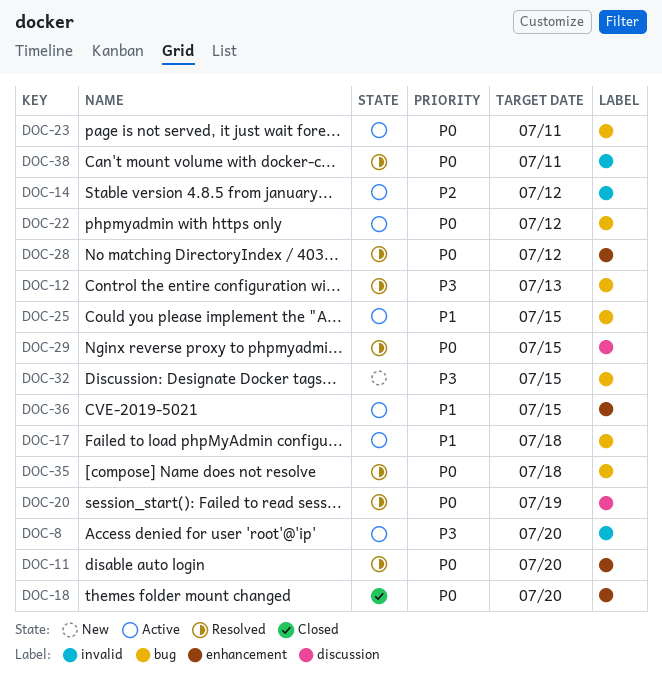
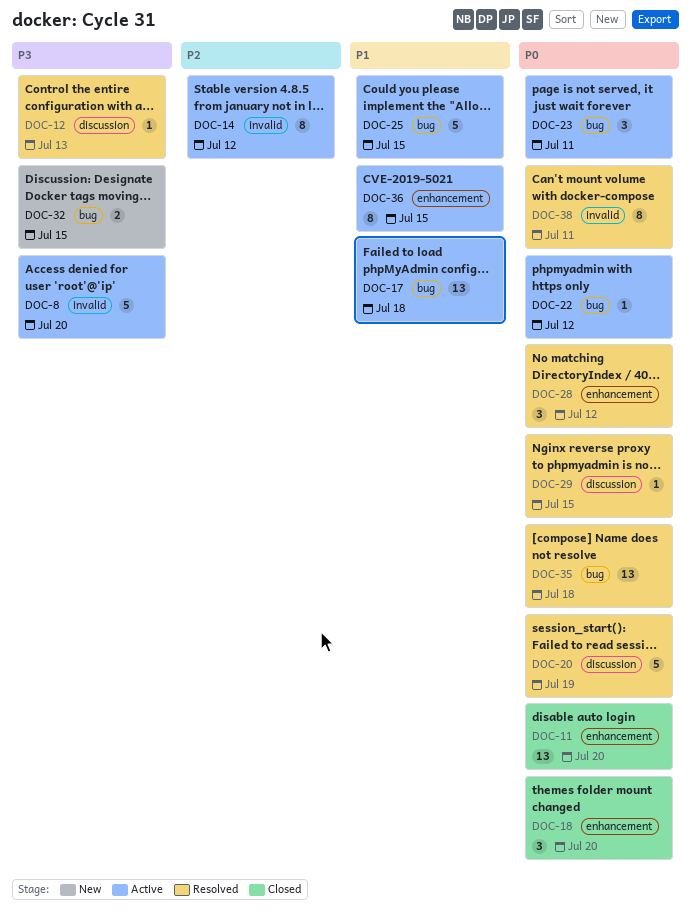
DOC-11, status: Resolved -> Closed
DOC-12, label: bug -> discussion

